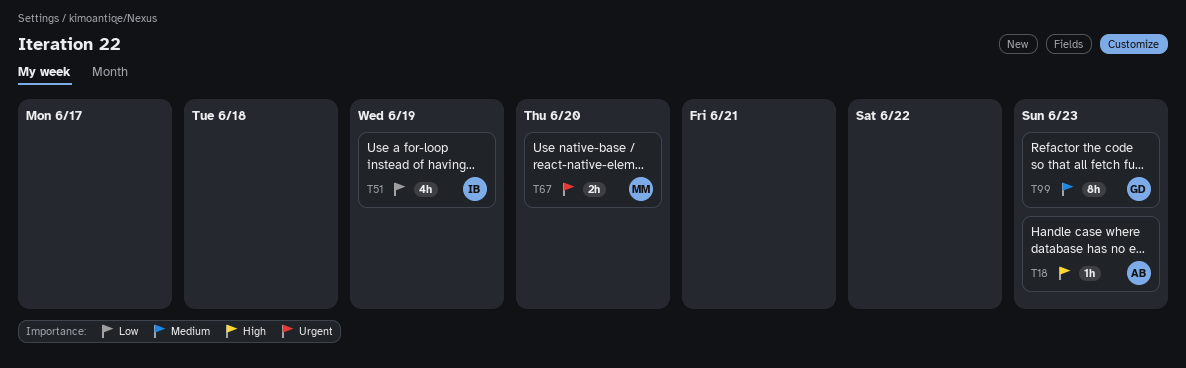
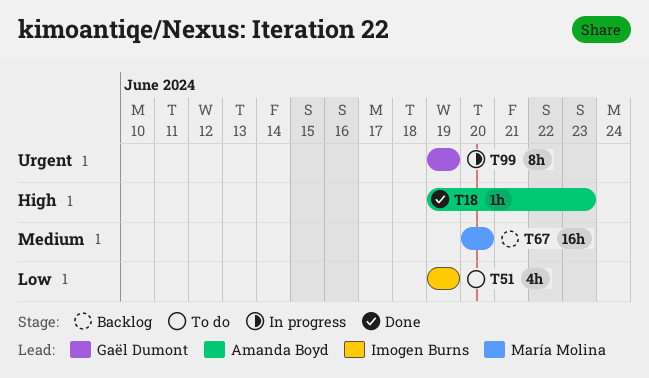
T67, priority: Urgent -> Medium
T67, estimate: 2h -> 16h
T99, priority: Medium -> Urgent
T99, due: Jun 23 -> Jun 19

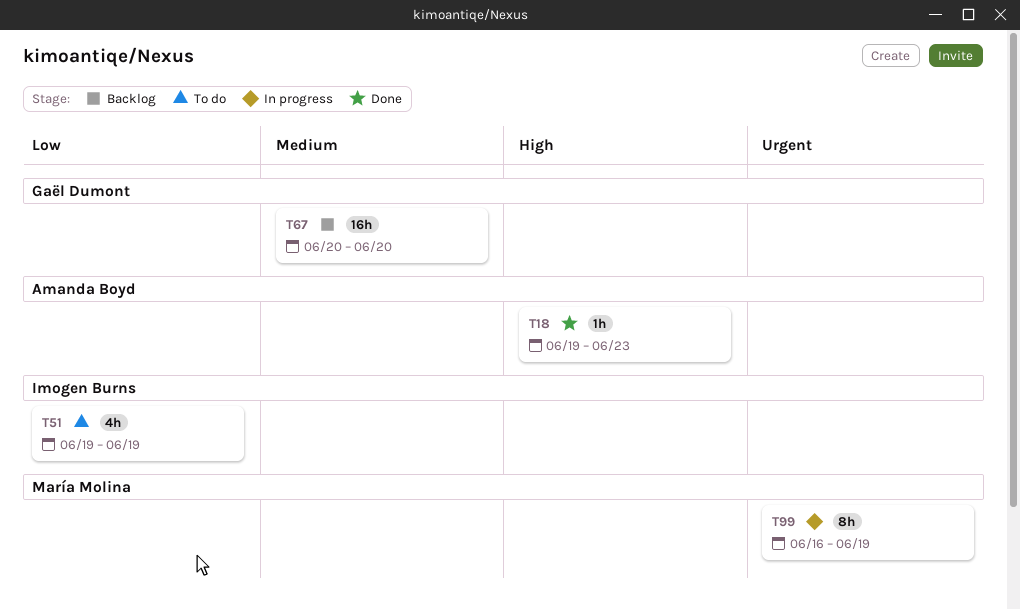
T67, owner: María Molina -> Gaël Dumont
T99, owner: Gaël Dumont -> María Molina
T99, start: Jun 19 -> Jun 16

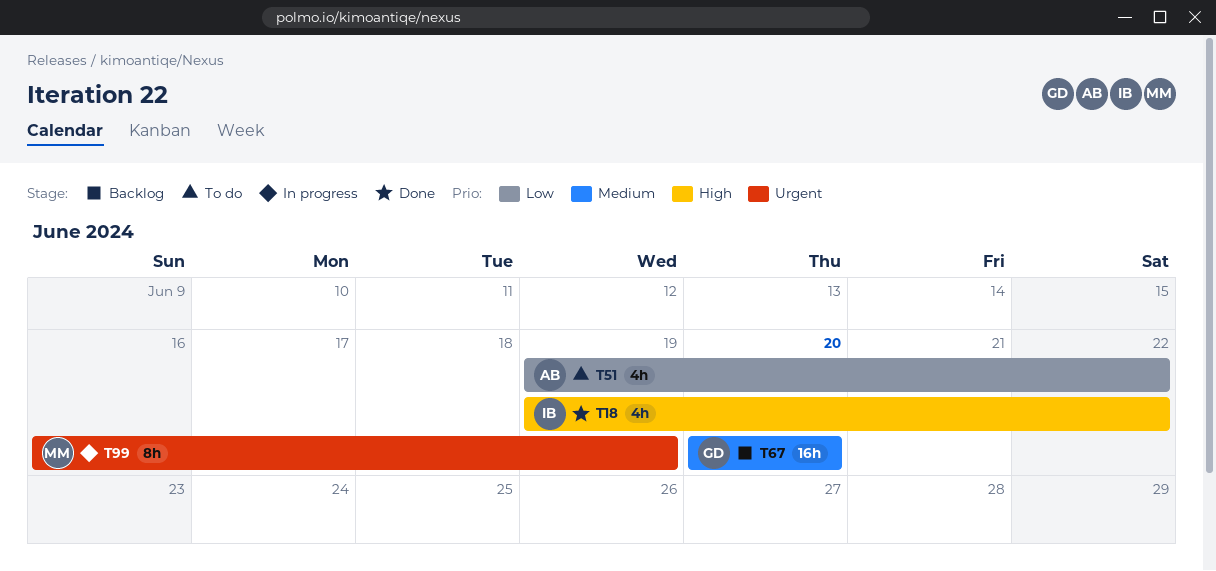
T18, owner: Amanda Boyd -> Imogen Burns
T18, estimate: 1h -> 4h
T18, due: Jun 23 -> Jun 22
T51, owner: Imogen Burns -> Amanda Boyd
T51, due: Jun 19 -> Jun 22

